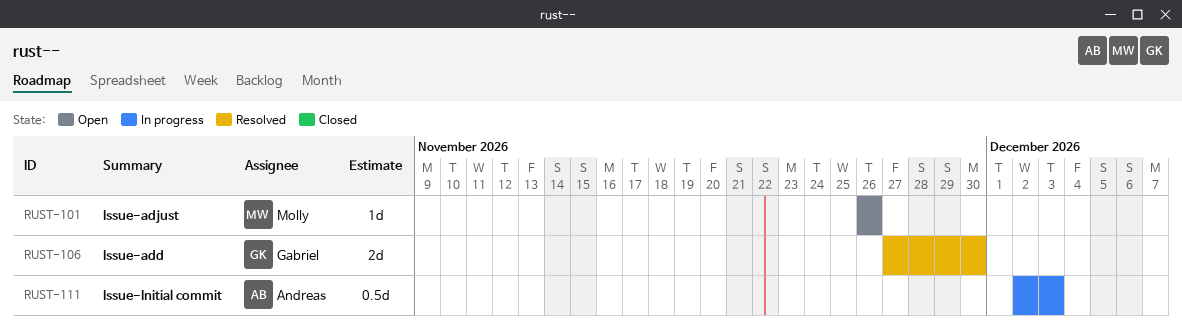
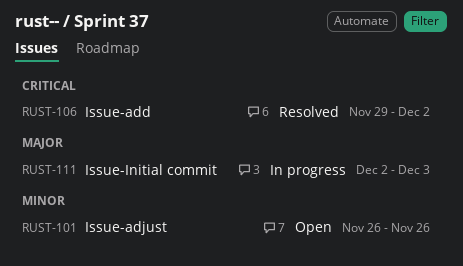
RUST-106, start: Nov 27 -> Nov 29
RUST-106, due: Nov 30 -> Dec 2

